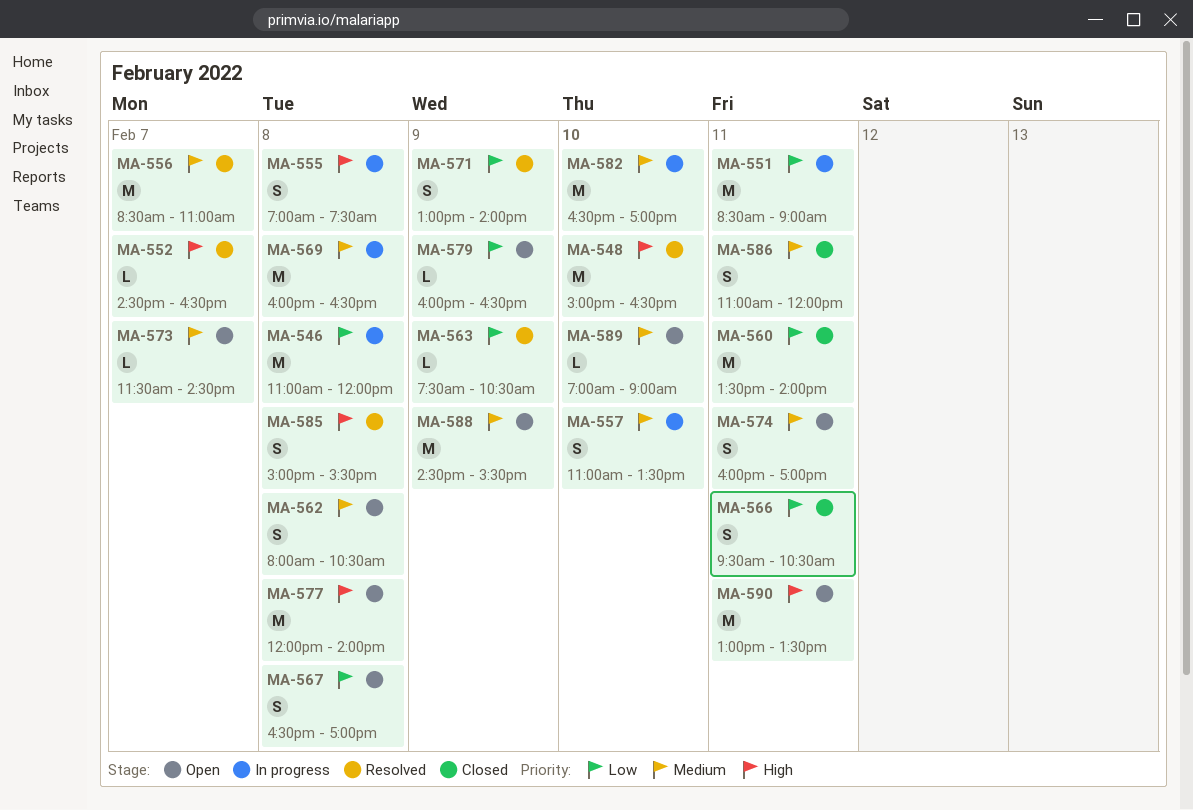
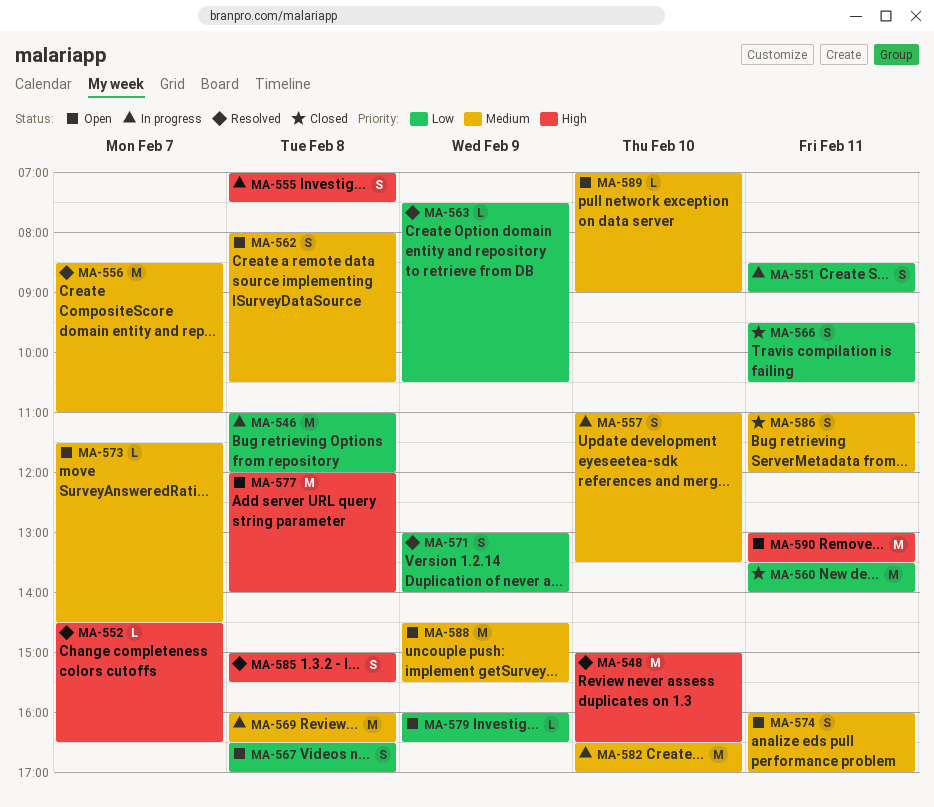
MA-551, estimate: M -> S

